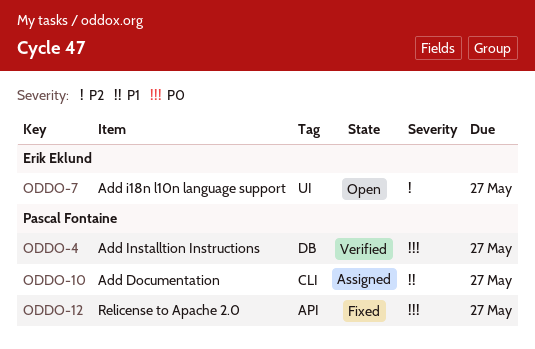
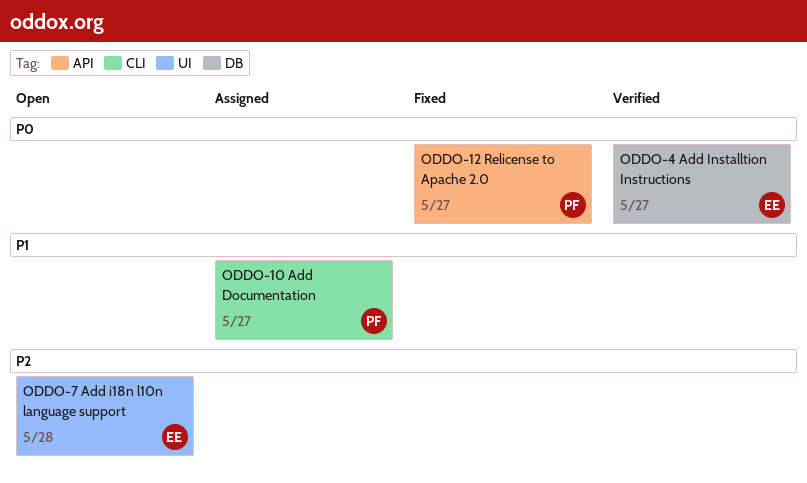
ODDO-4, owner: Pascal Fontaine -> Erik Eklund
ODDO-7, due: May 27 -> May 28

